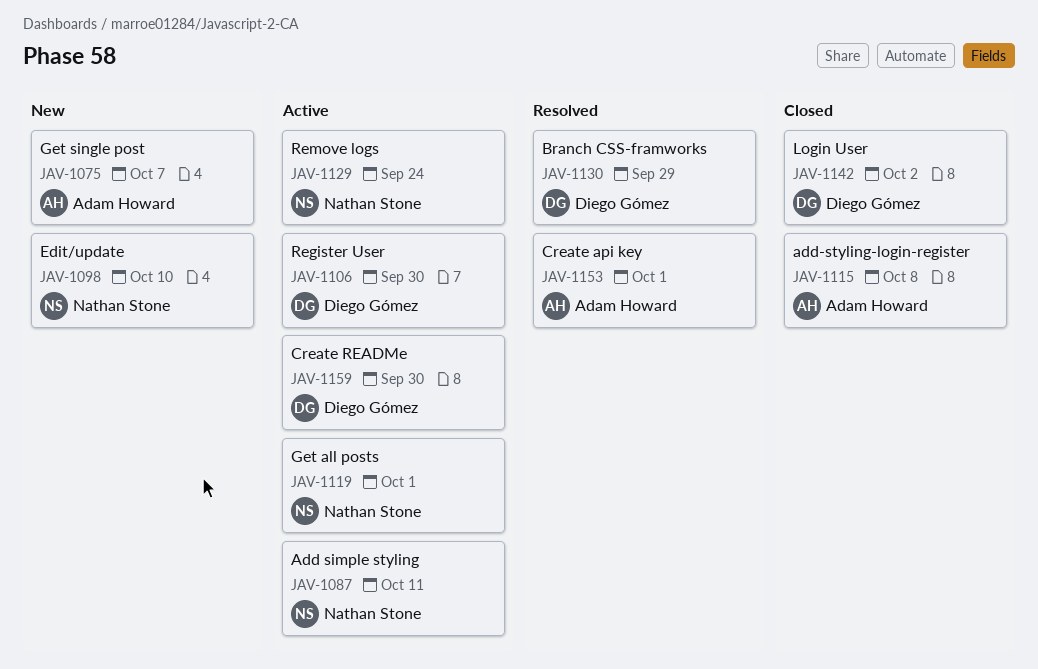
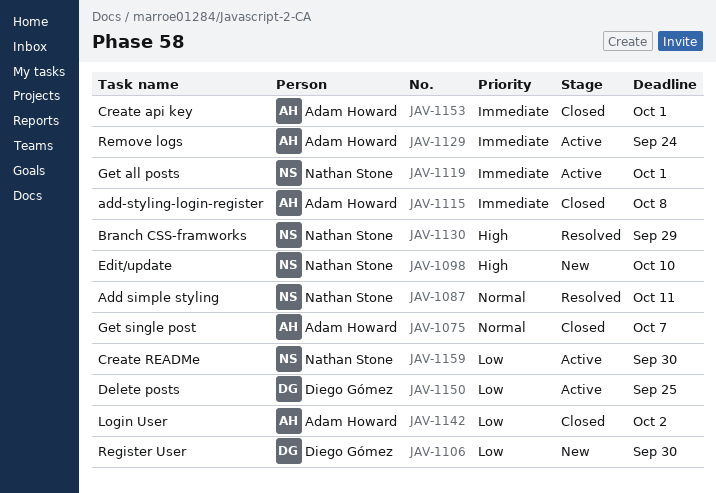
JAV-1075, status: New -> Closed
JAV-1087, status: Active -> Resolved
JAV-1106, status: Active -> New
JAV-1129, owner: Nathan Stone -> Adam Howard
JAV-1130, owner: Diego Gómez -> Nathan Stone
JAV-1142, owner: Diego Gómez -> Adam Howard
JAV-1150: none -> present
JAV-1153, status: Resolved -> Closed
JAV-1159, owner: Diego Gómez -> Nathan Stone

